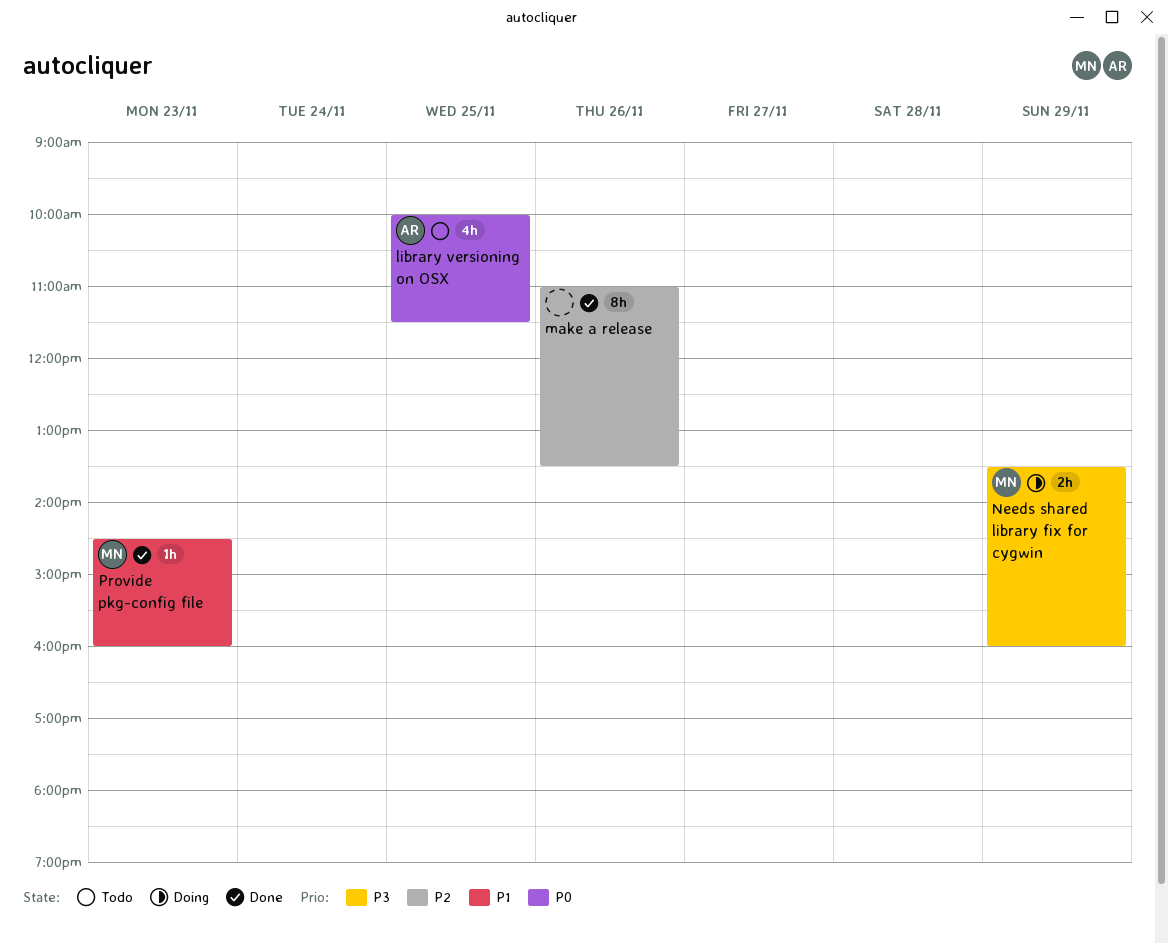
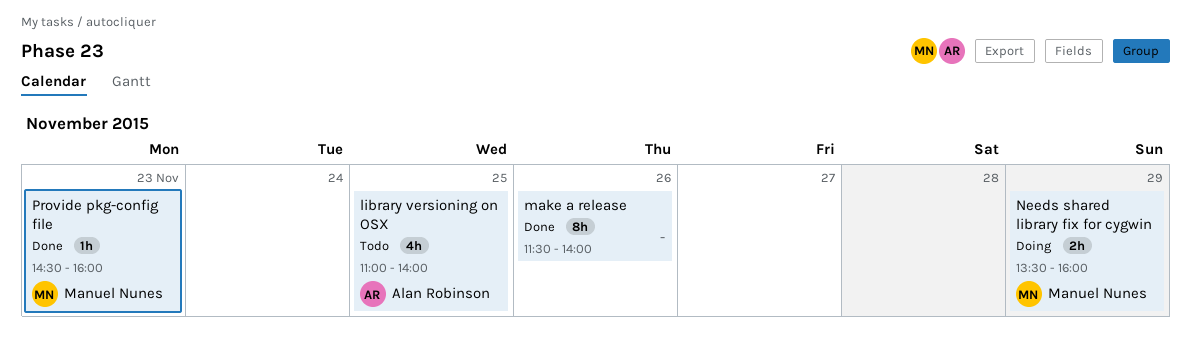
library versioning on OSX, begins: 10:00 -> 11:00
library versioning on OSX, ends: 11:30 -> 14:00
make a release, begins: 11:00 -> 11:30
make a release, ends: 13:30 -> 14:00

